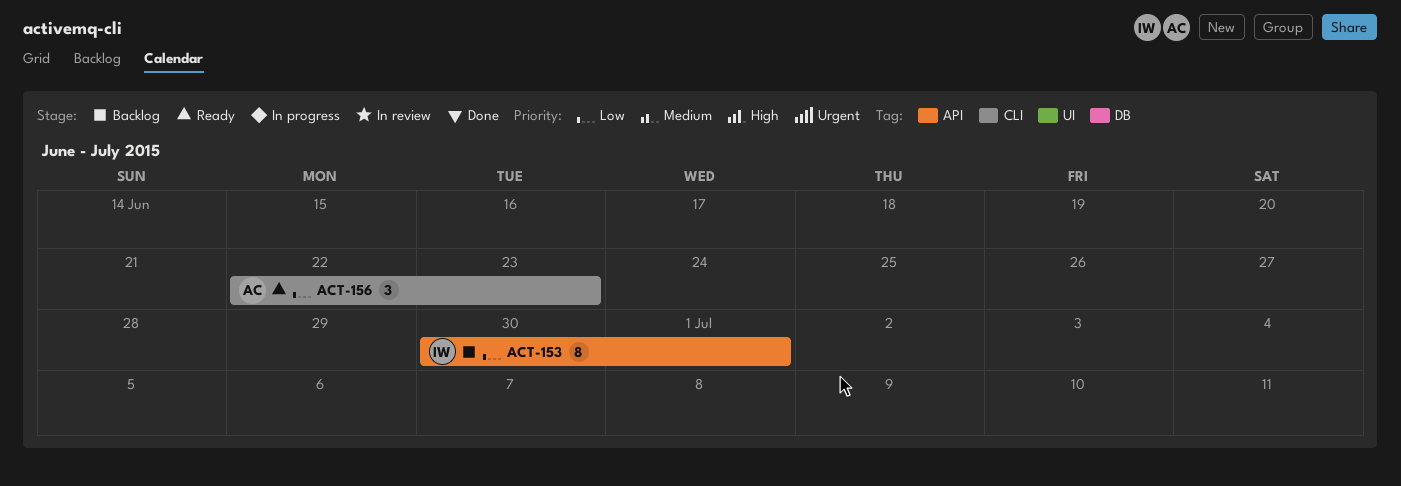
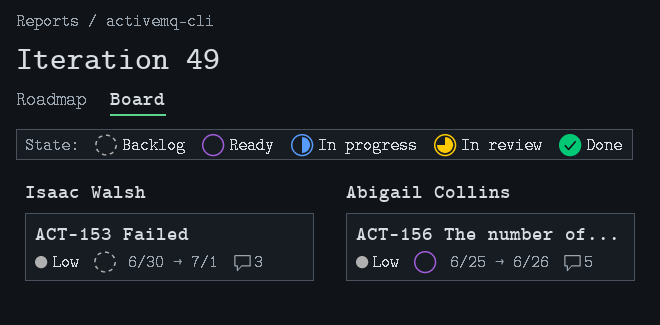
ACT-156, start: Jun 22 -> Jun 25
ACT-156, due: Jun 23 -> Jun 26

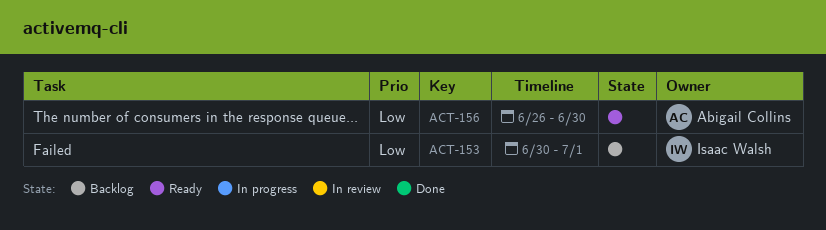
ACT-156, start: Jun 25 -> Jun 26
ACT-156, due: Jun 26 -> Jun 30

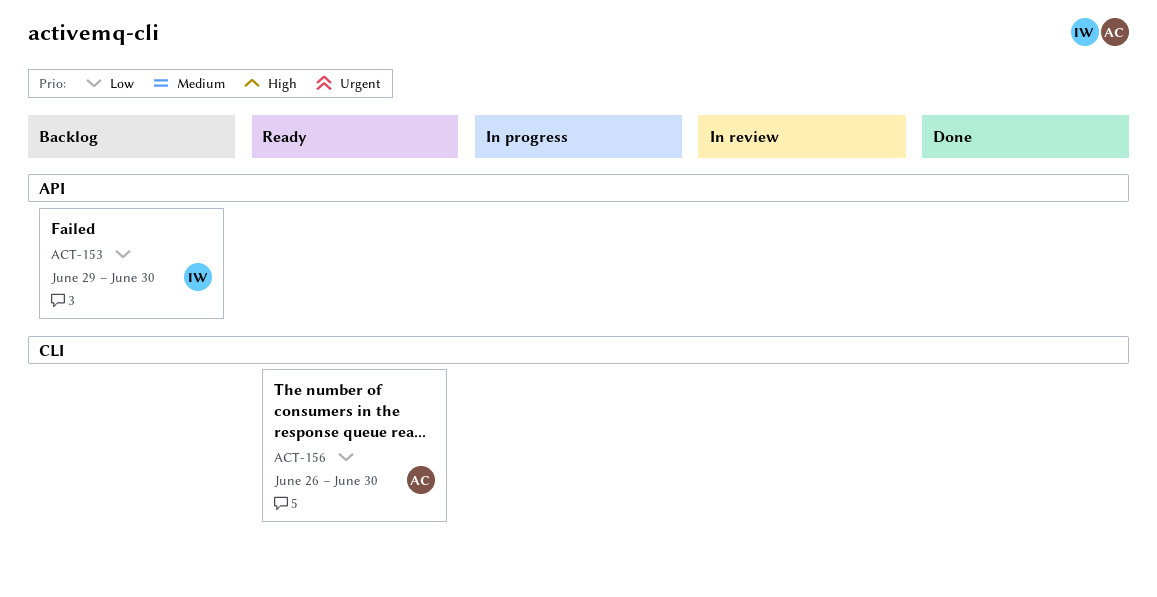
ACT-153, start: Jun 30 -> Jun 29
ACT-153, due: Jul 1 -> Jun 30

